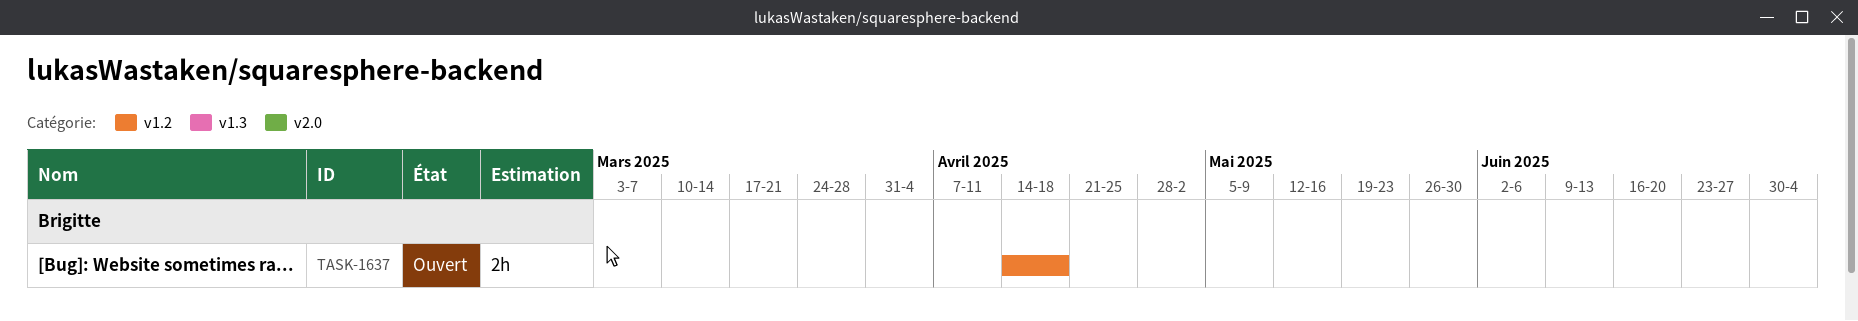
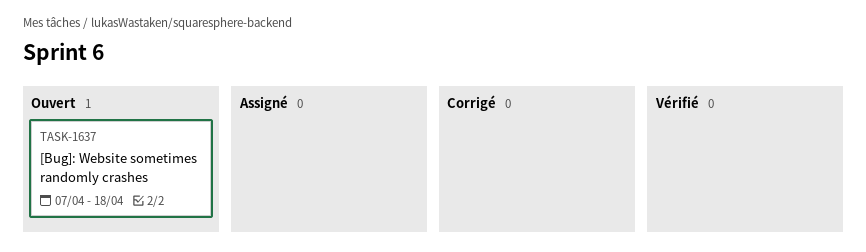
TASK-1637, start: Apr 14 -> Apr 7

